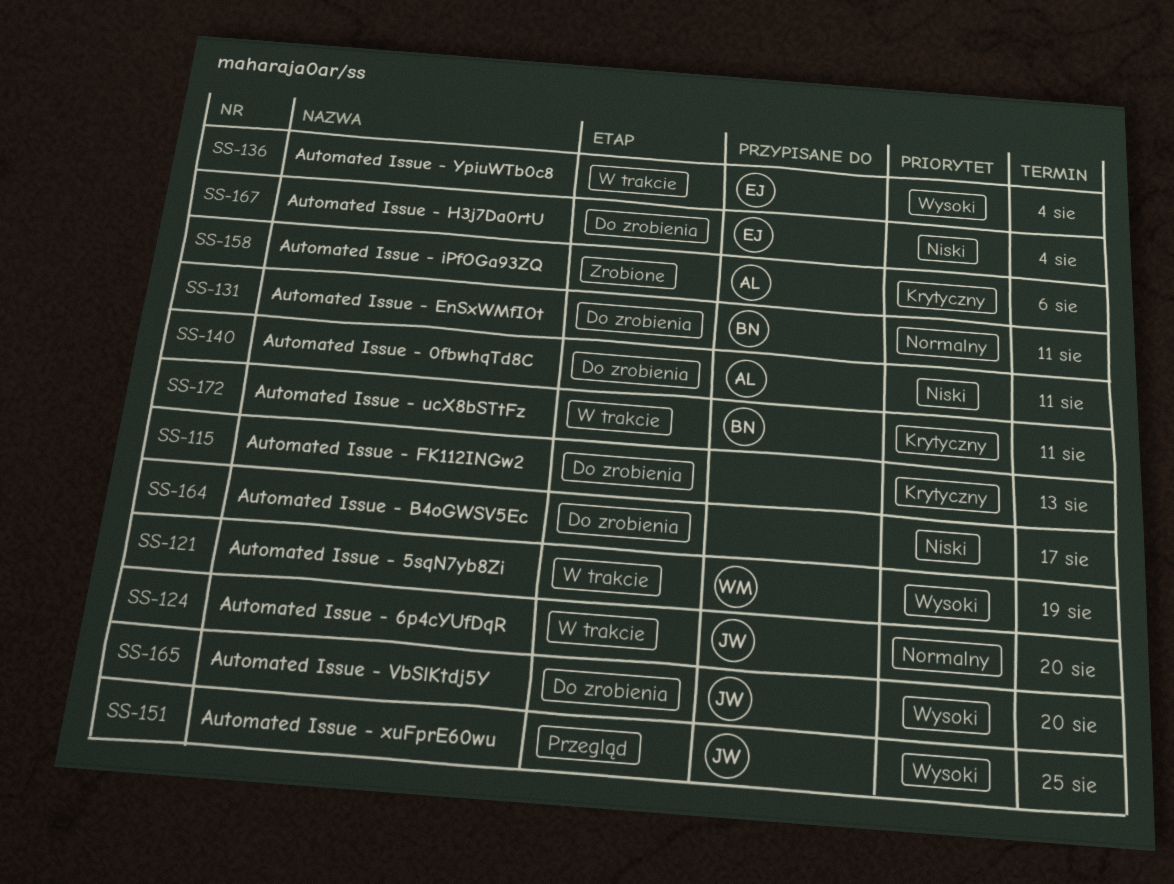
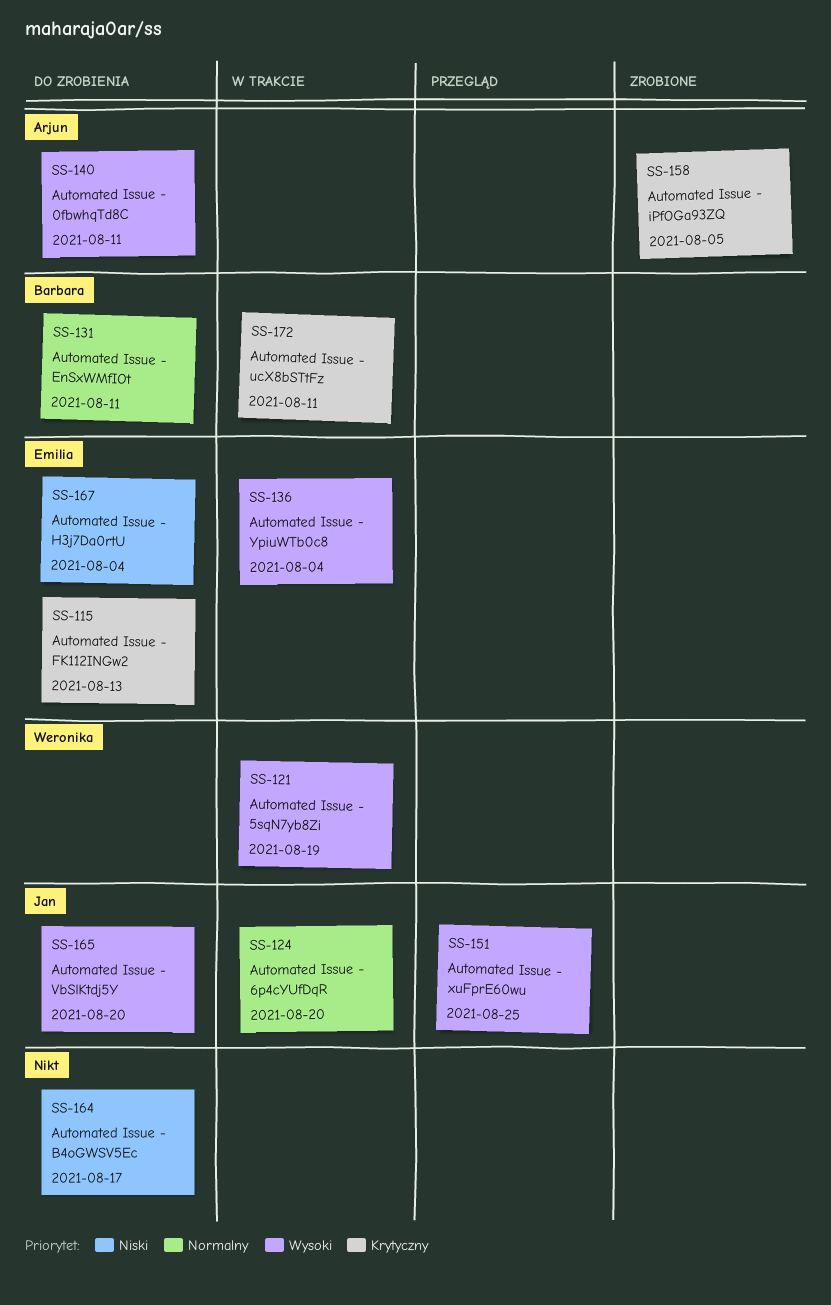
SS-115, owner: none -> Emilia
SS-140, priority: Niski -> Wysoki
SS-158, due: Aug 6 -> Aug 5

